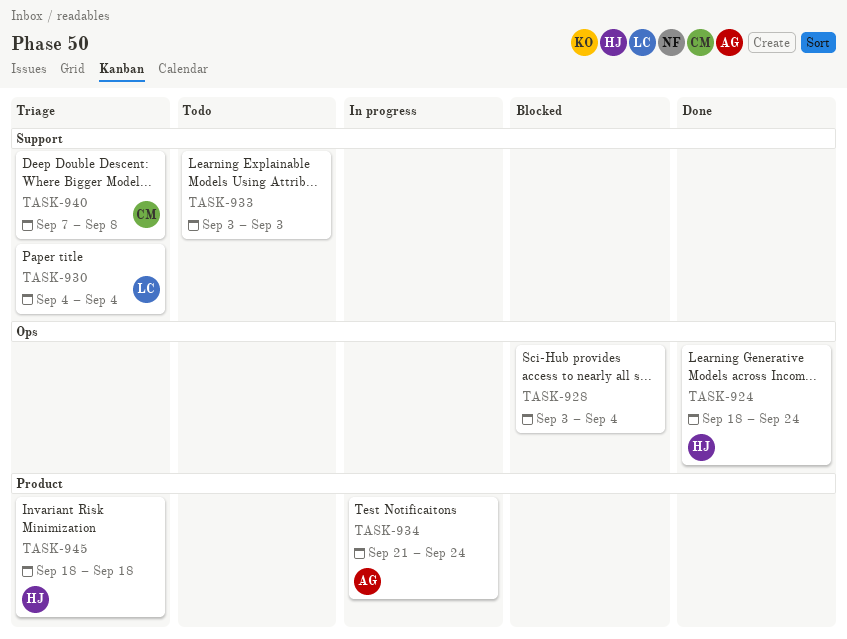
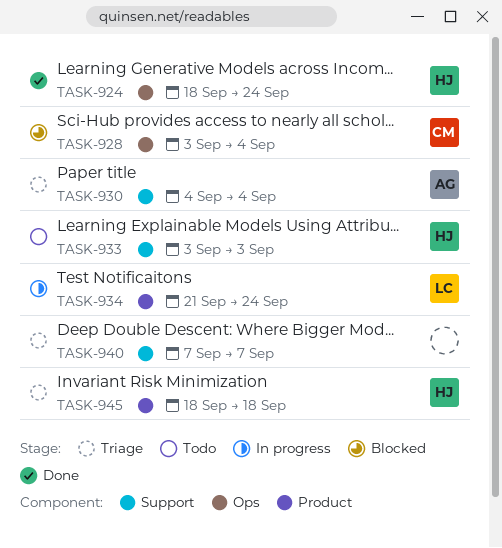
TASK-928, owner: none -> CM
TASK-930, owner: LC -> AG
TASK-933, owner: none -> HJ
TASK-934, owner: AG -> LC
TASK-940, owner: CM -> none
TASK-940, due: Sep 8 -> Sep 7

